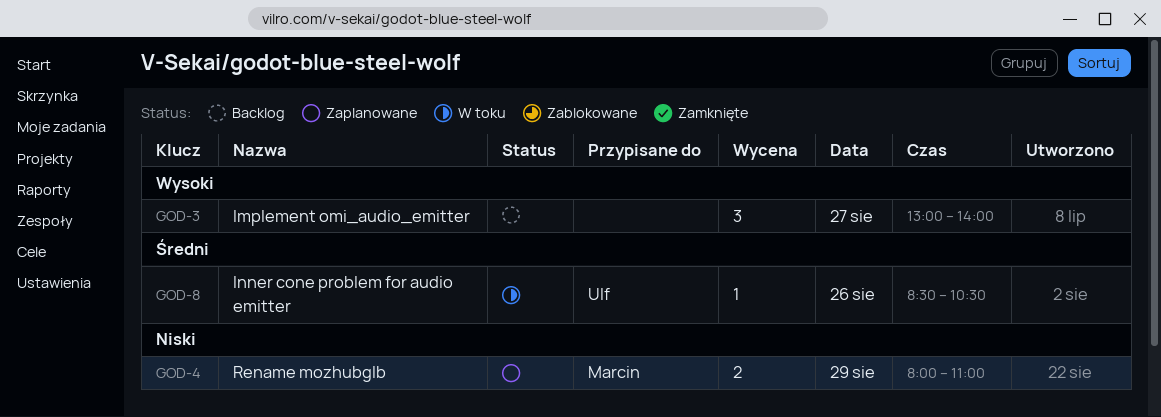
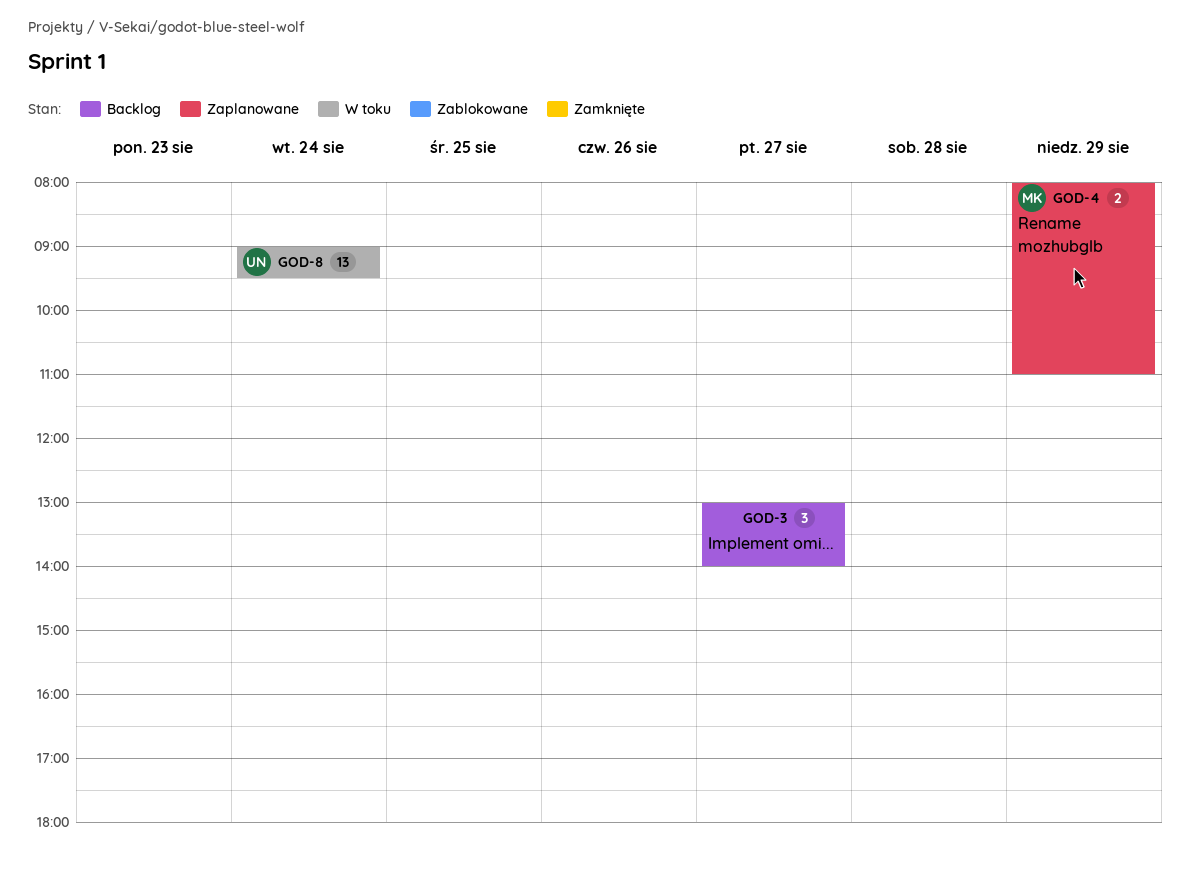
GOD-8, estimate: 1 -> 13
GOD-8, day: Aug 26 -> Aug 24
GOD-8, begins: 08:30 -> 09:00
GOD-8, ends: 10:30 -> 09:30

